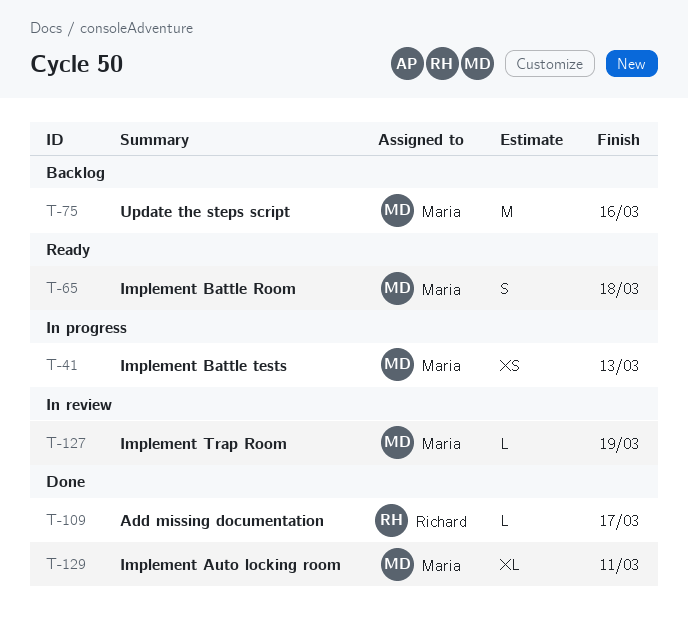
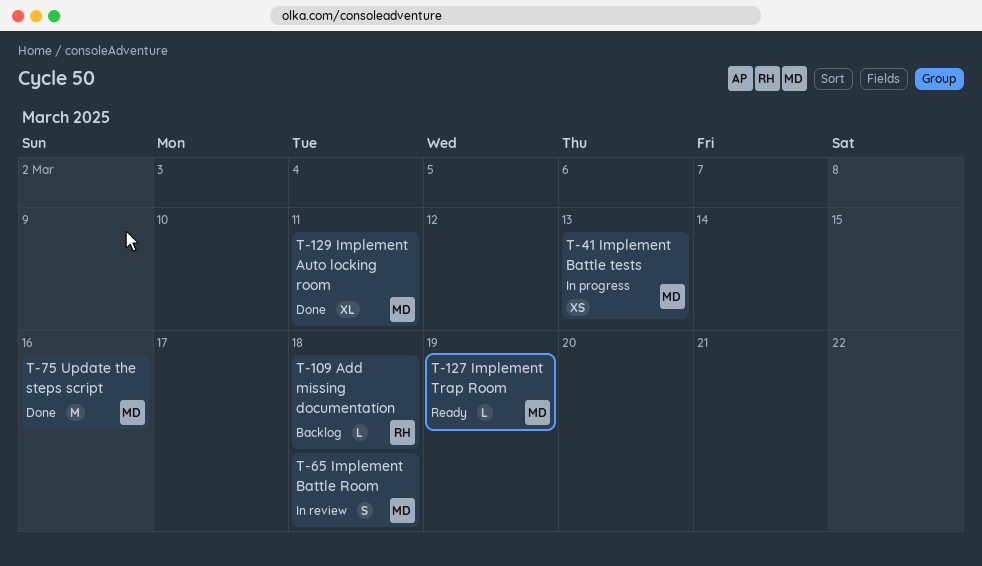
T-65, status: Ready -> In review
T-75, status: Backlog -> Done
T-109, status: Done -> Backlog
T-109, due: Mar 17 -> Mar 18
T-127, status: In review -> Ready

